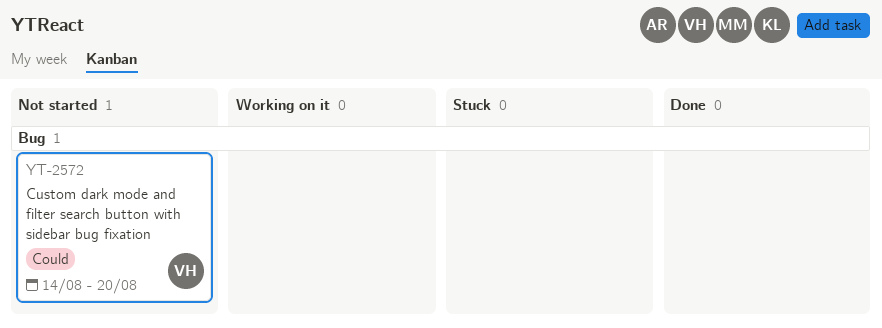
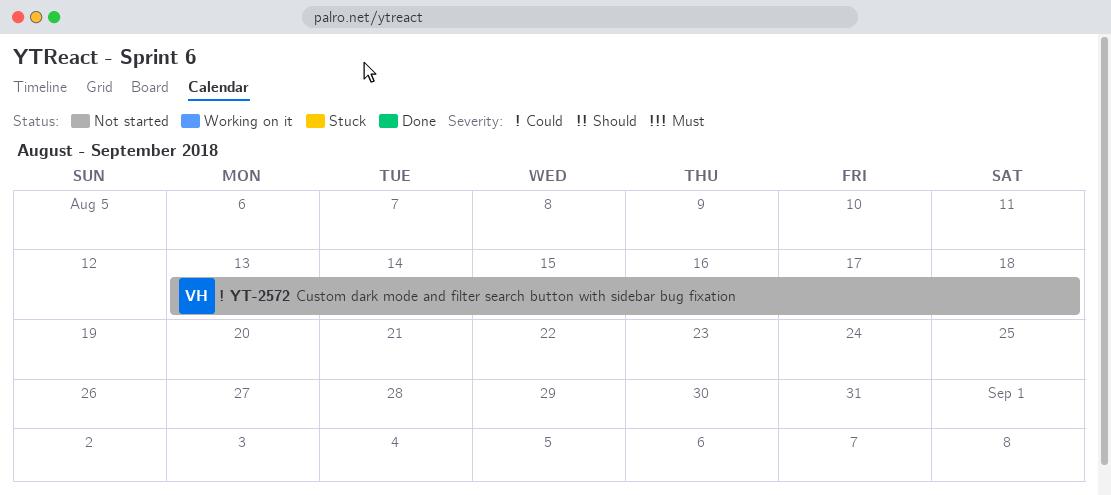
YT-2572, start: Aug 14 -> Aug 13
YT-2572, due: Aug 20 -> Aug 18

